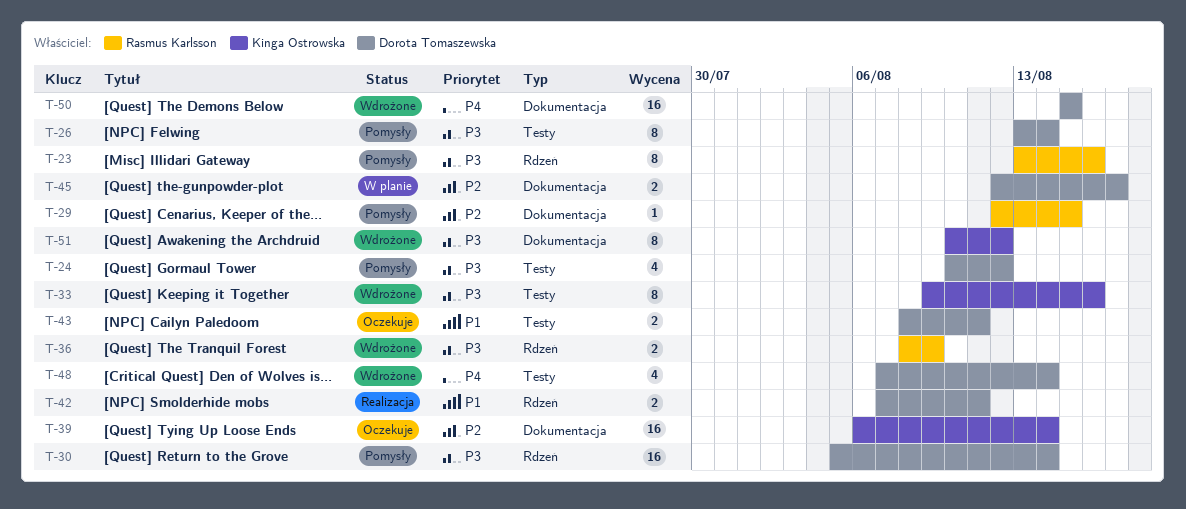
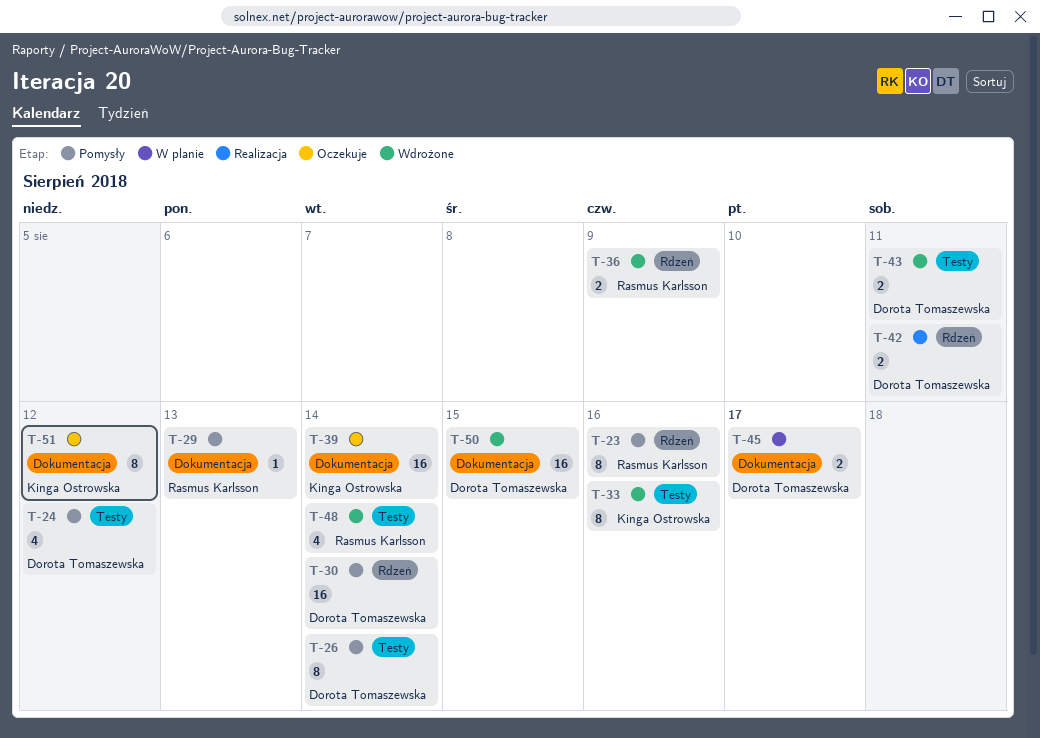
T-29, due: Aug 15 -> Aug 13
T-43, status: Oczekuje -> Wdrożone
T-48, owner: Dorota Tomaszewska -> Rasmus Karlsson
T-51, status: Wdrożone -> Oczekuje

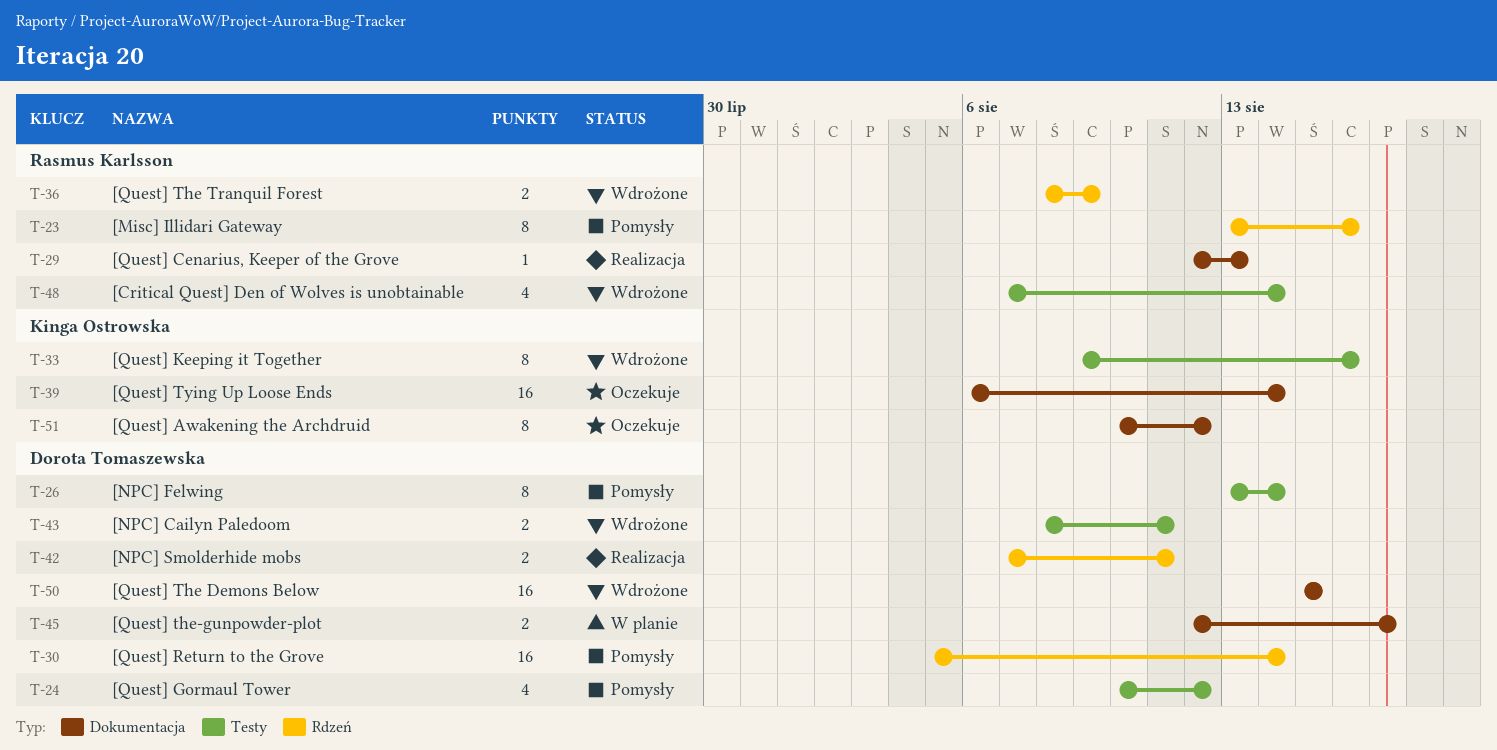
T-29, status: Pomysły -> Realizacja

